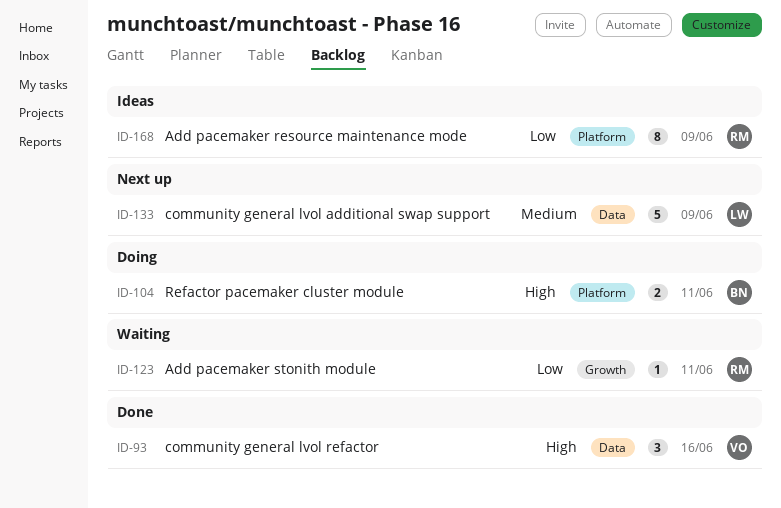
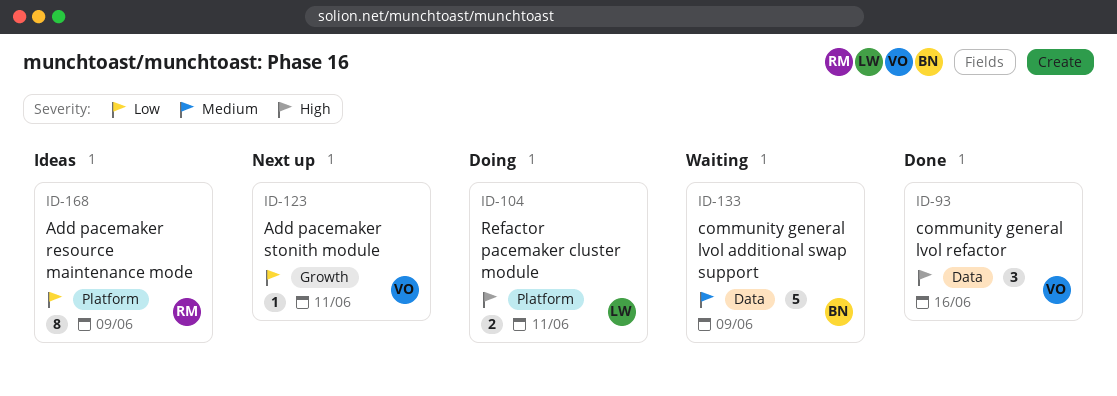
ID-104, owner: BN -> LW
ID-123, status: Waiting -> Next up
ID-123, owner: RM -> VO
ID-133, status: Next up -> Waiting
ID-133, owner: LW -> BN

